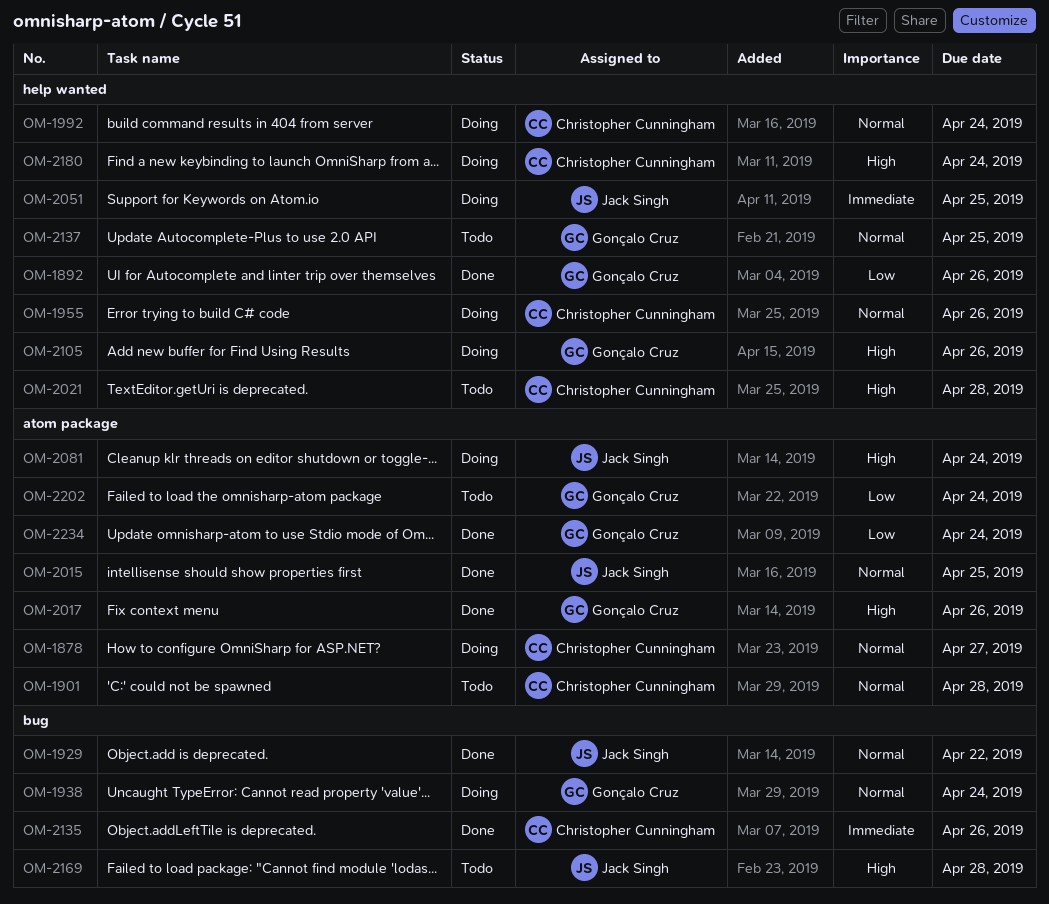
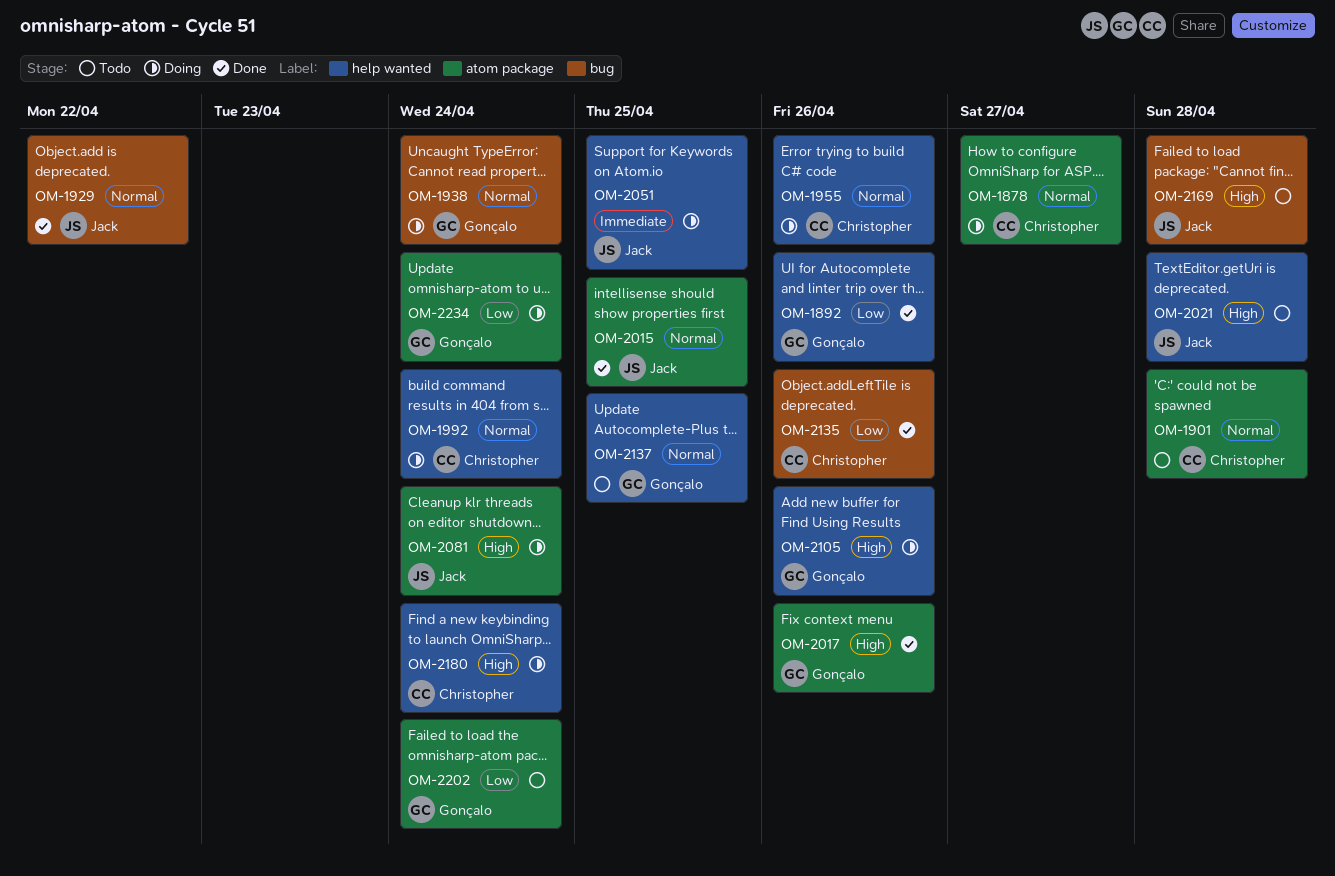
OM-2021, owner: Christopher Cunningham -> Jack Singh
OM-2135, priority: Immediate -> Low
OM-2234, status: Done -> Doing

